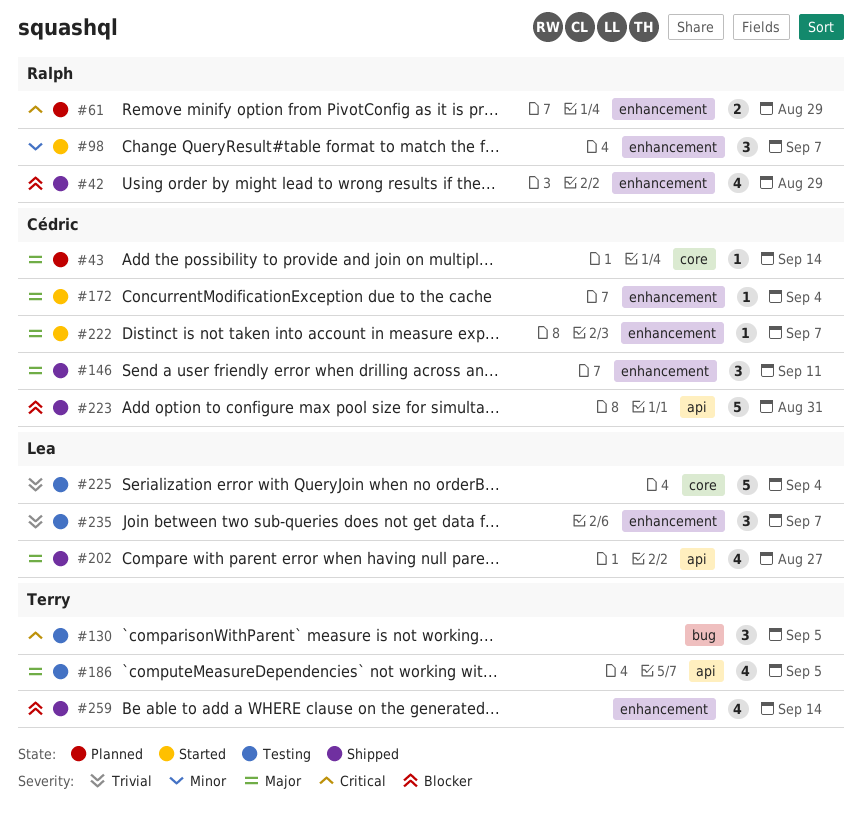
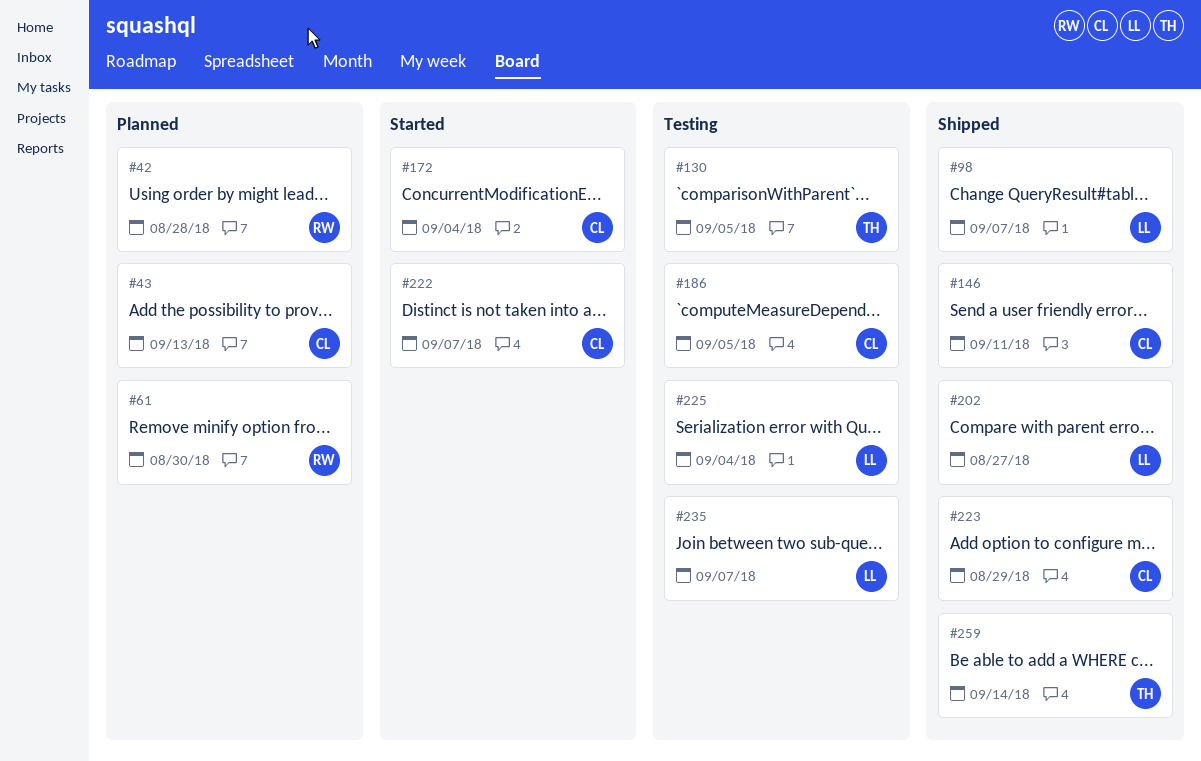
#42, status: Shipped -> Planned
#42, due: Aug 29 -> Aug 28
#43, due: Sep 14 -> Sep 13
#61, due: Aug 29 -> Aug 30
#98, status: Started -> Shipped
#98, owner: Ralph -> Lea
#186, owner: Terry -> Cédric
#223, due: Aug 31 -> Aug 29

